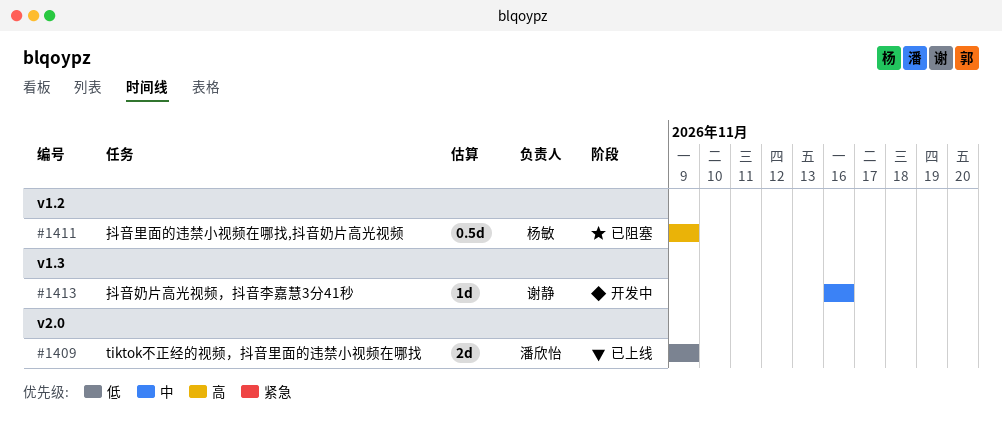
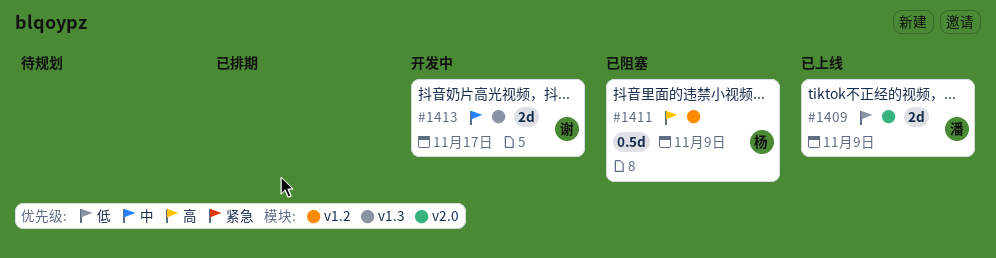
#1413, estimate: 1d -> 2d
#1413, due: Nov 16 -> Nov 17

